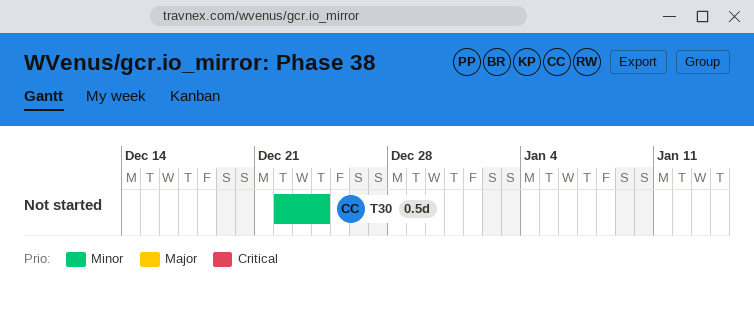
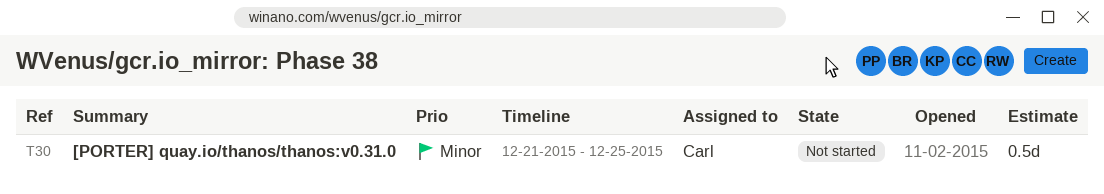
T30, start: Dec 22 -> Dec 21
T30, due: Dec 24 -> Dec 25

